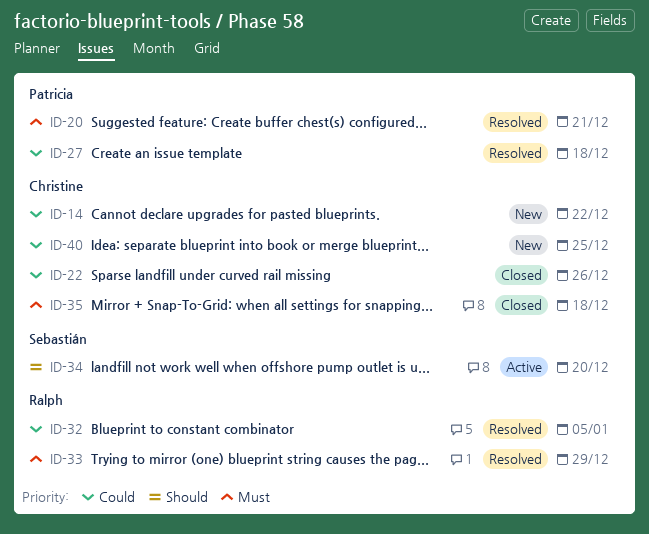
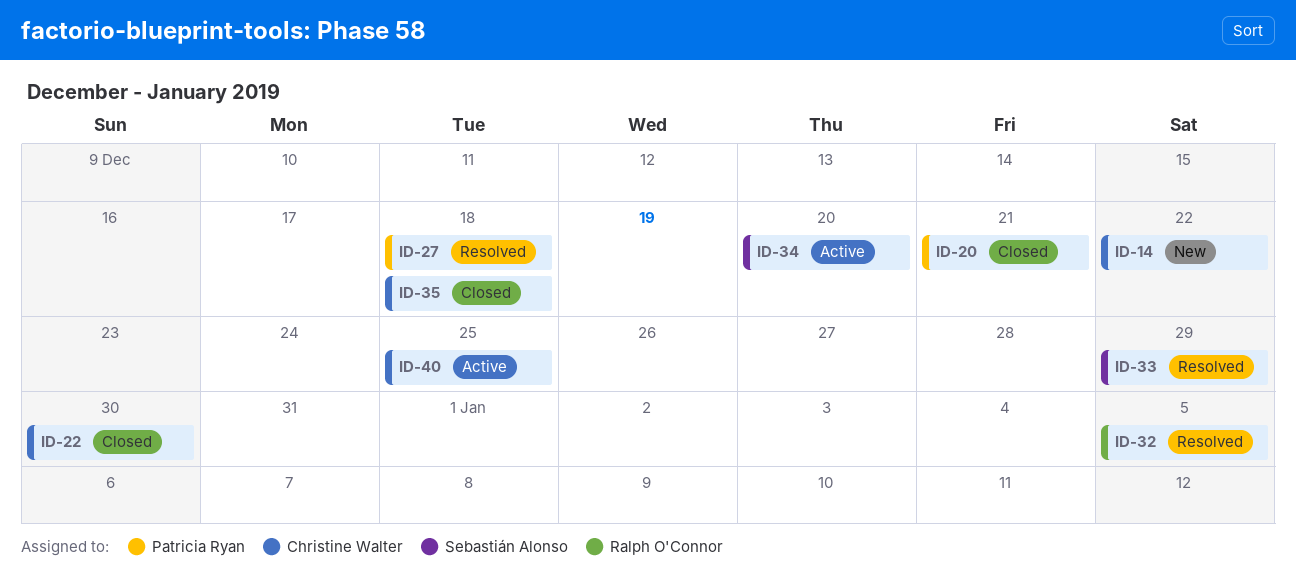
ID-20, status: Resolved -> Closed
ID-22, due: Dec 26 -> Dec 30
ID-33, owner: Ralph O'Connor -> Sebastián Alonso
ID-40, status: New -> Active

